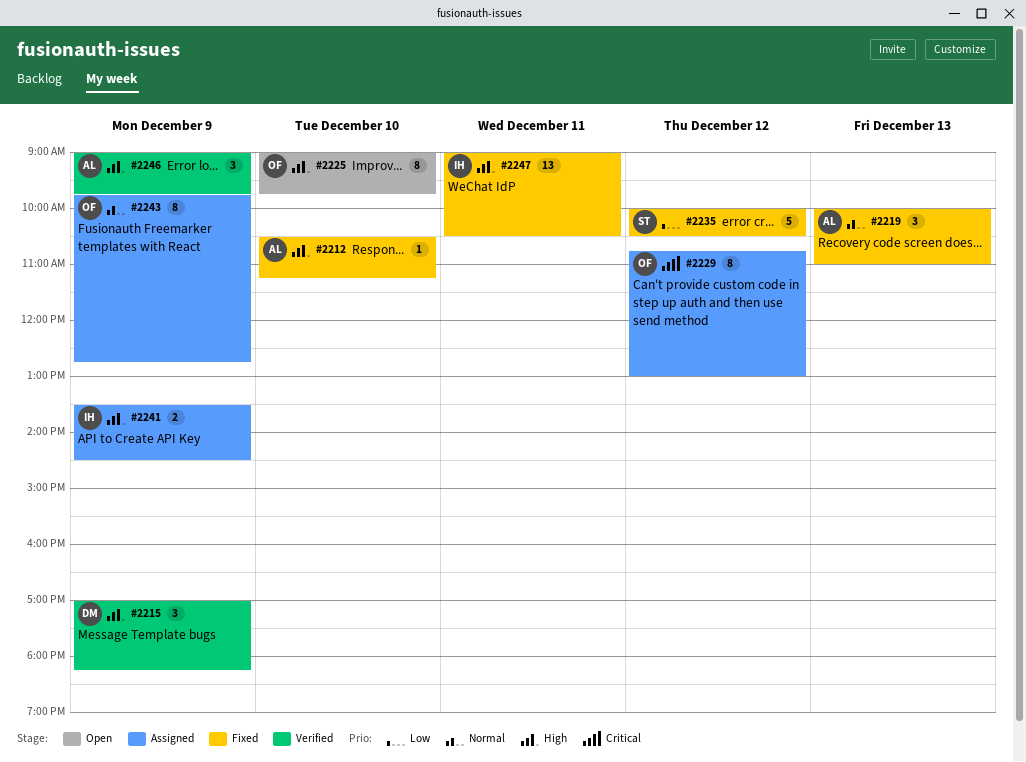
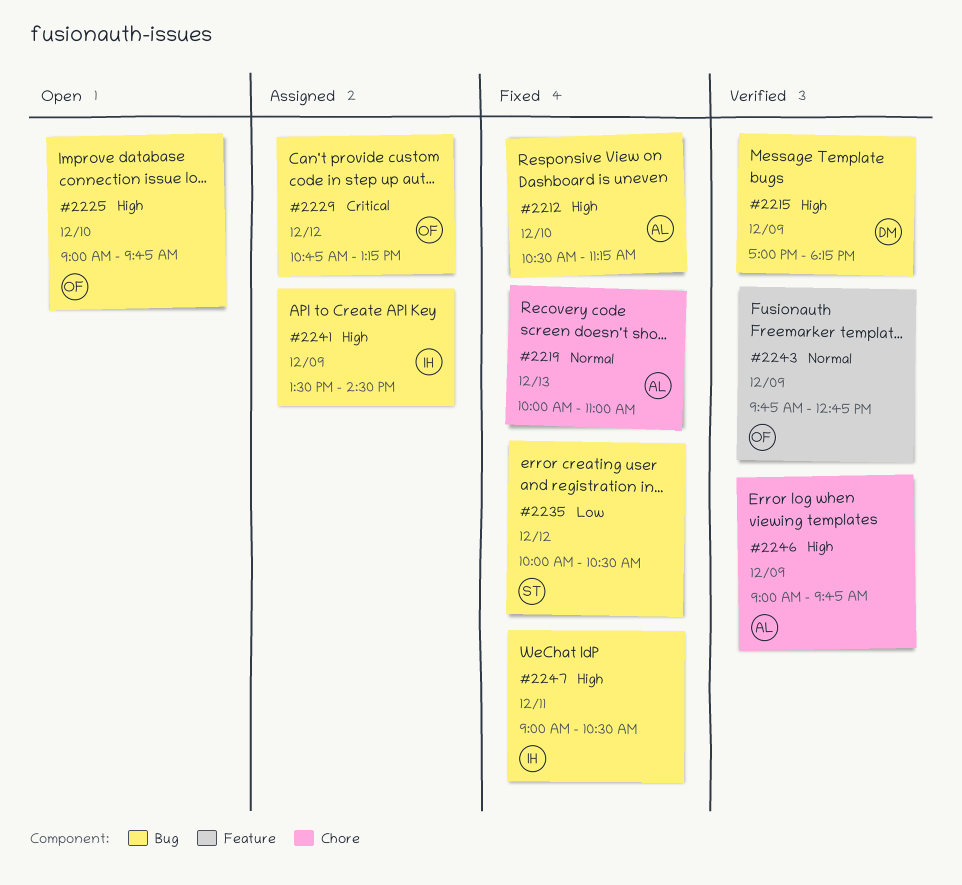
#2229, ends: 13:00 -> 13:15
#2243, status: Assigned -> Verified

